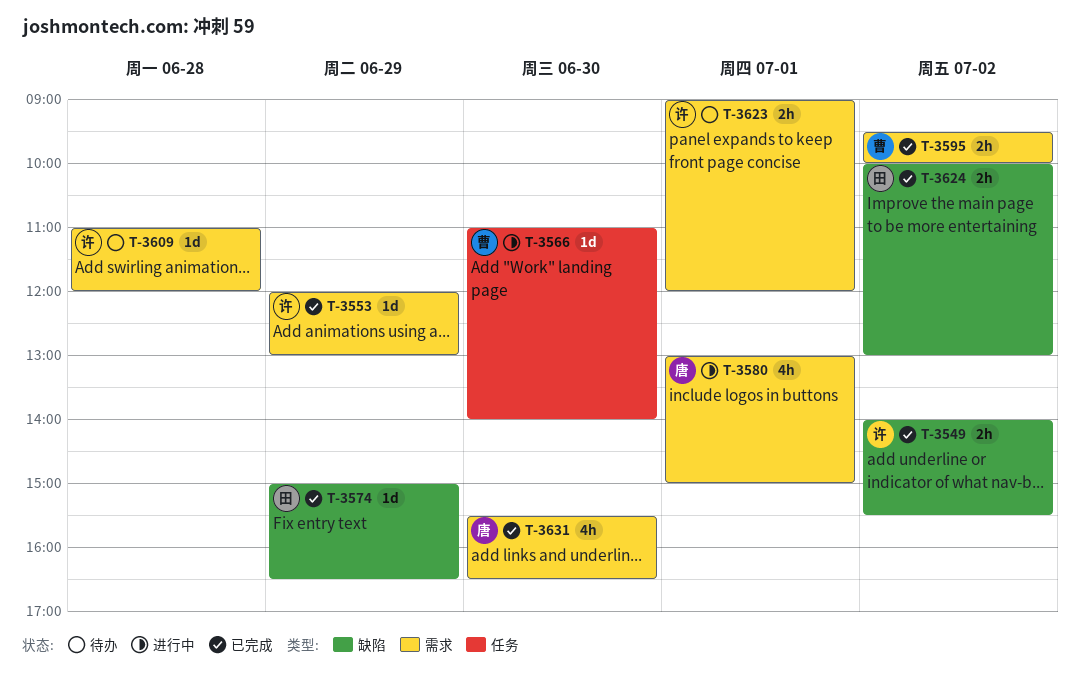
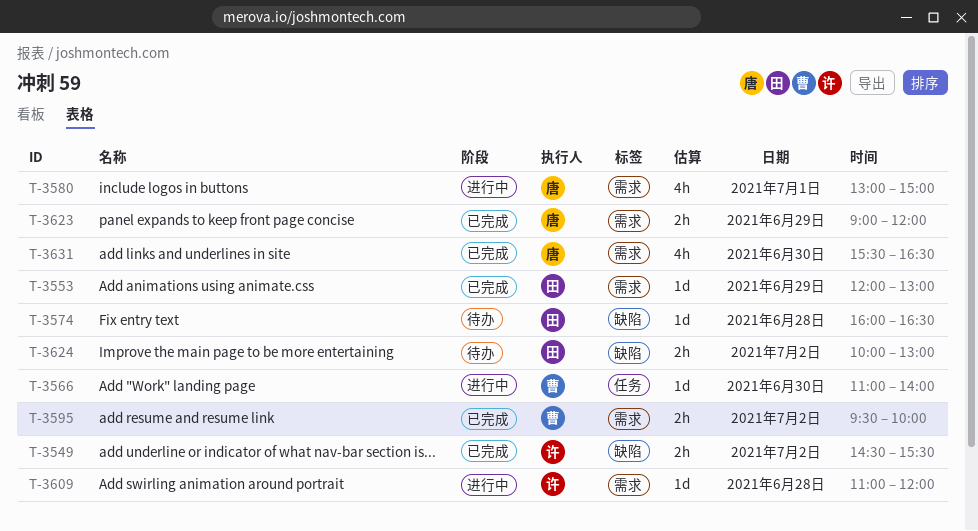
T-3549, begins: 14:00 -> 14:30
T-3553, owner: 许 -> 田
T-3574, status: 已完成 -> 待办
T-3574, day: Jun 29 -> Jun 28
T-3574, begins: 15:00 -> 16:00
T-3609, status: 待办 -> 进行中
T-3623, status: 待办 -> 已完成
T-3623, owner: 许 -> 唐
T-3623, day: Jul 1 -> Jun 29
T-3624, status: 已完成 -> 待办

